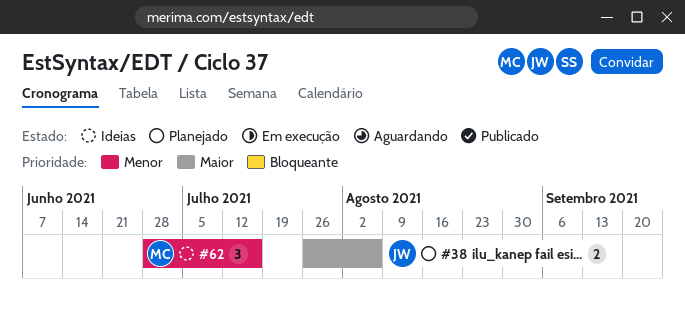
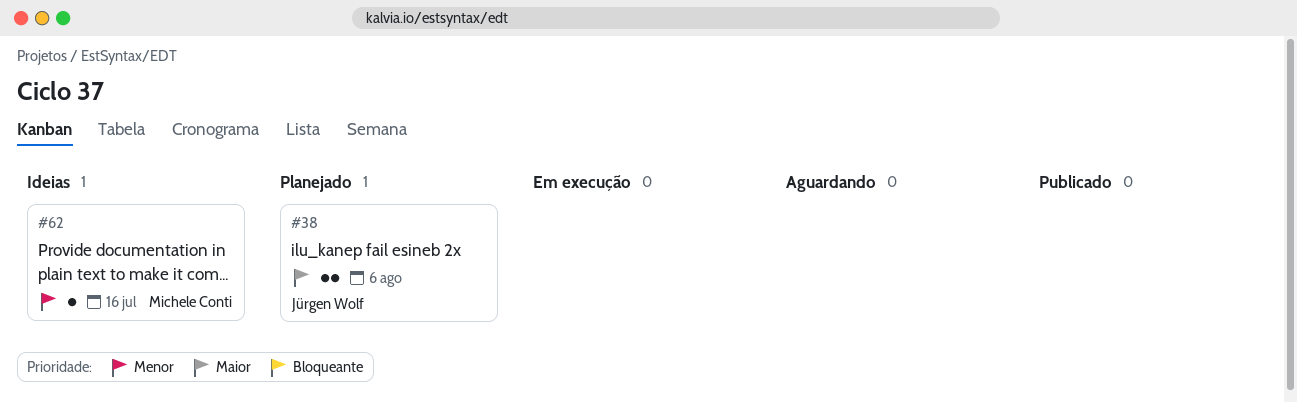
#62, estimate: 3 -> 1

